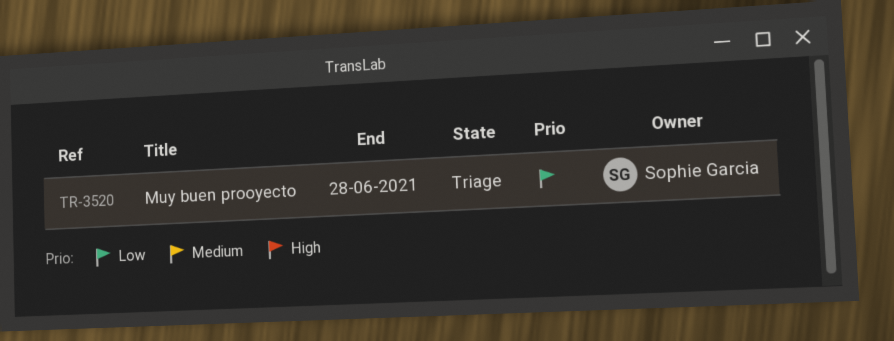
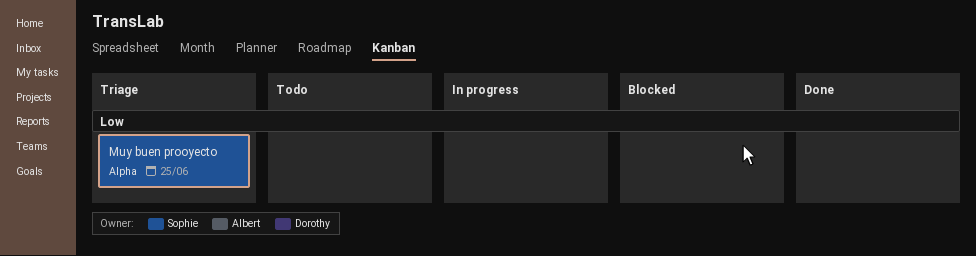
Muy buen prooyecto, due: Jun 28 -> Jun 25

